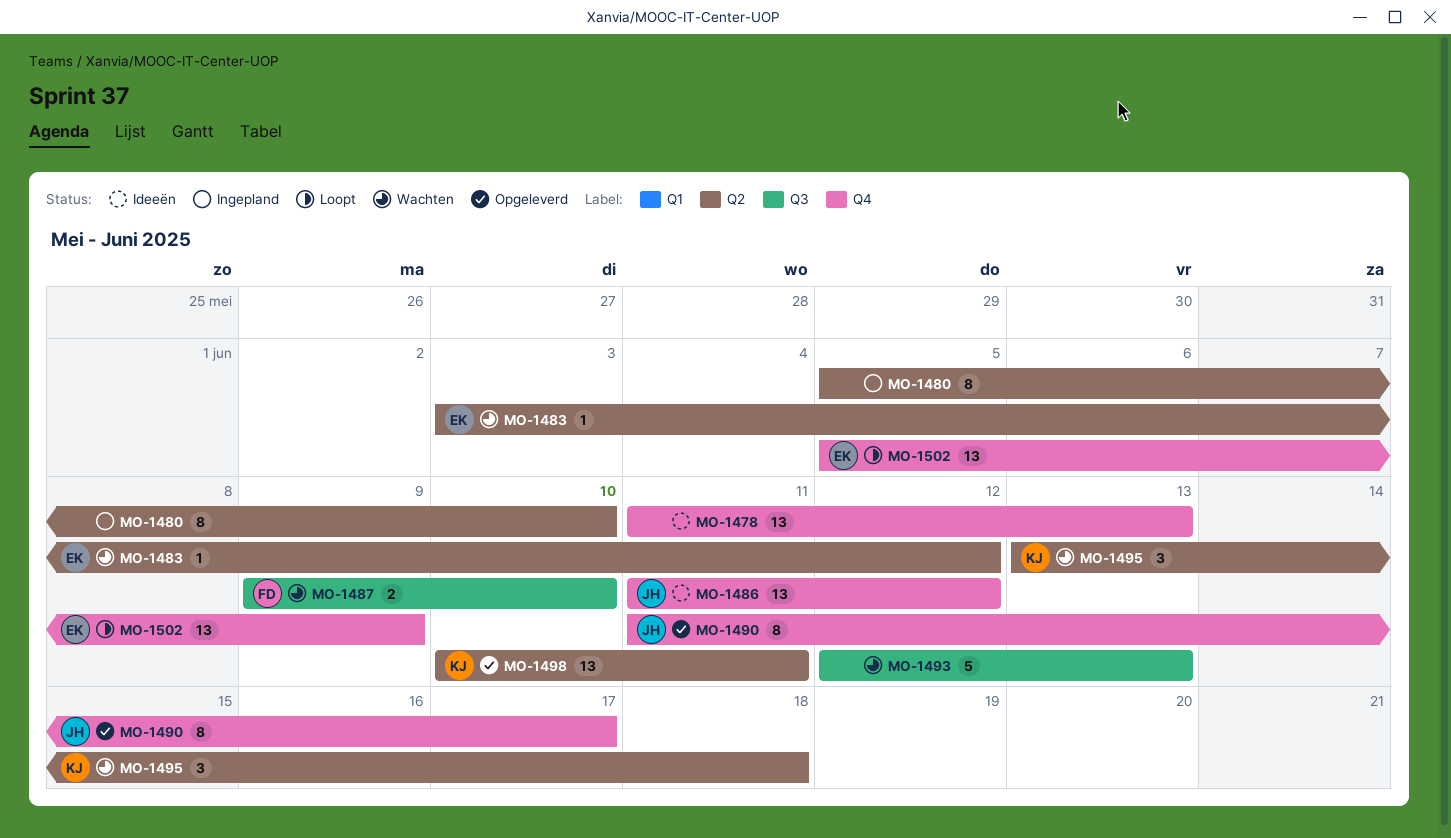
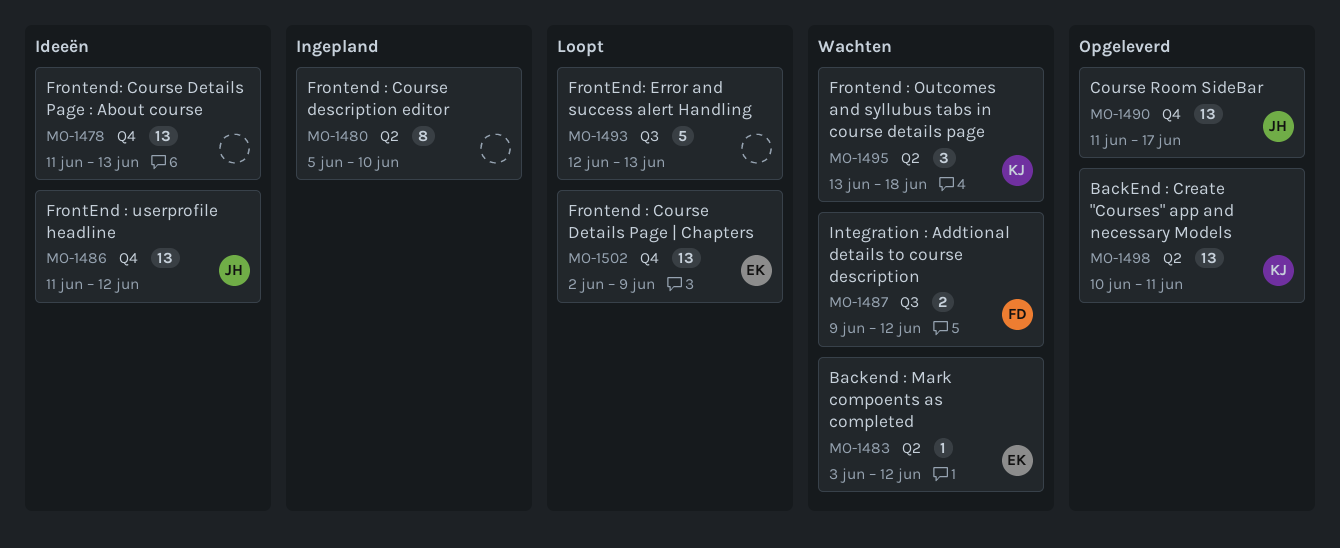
MO-1487, due: Jun 10 -> Jun 12
MO-1490, estimate: 8 -> 13
MO-1493, status: Wachten -> Loopt
MO-1502, start: Jun 5 -> Jun 2

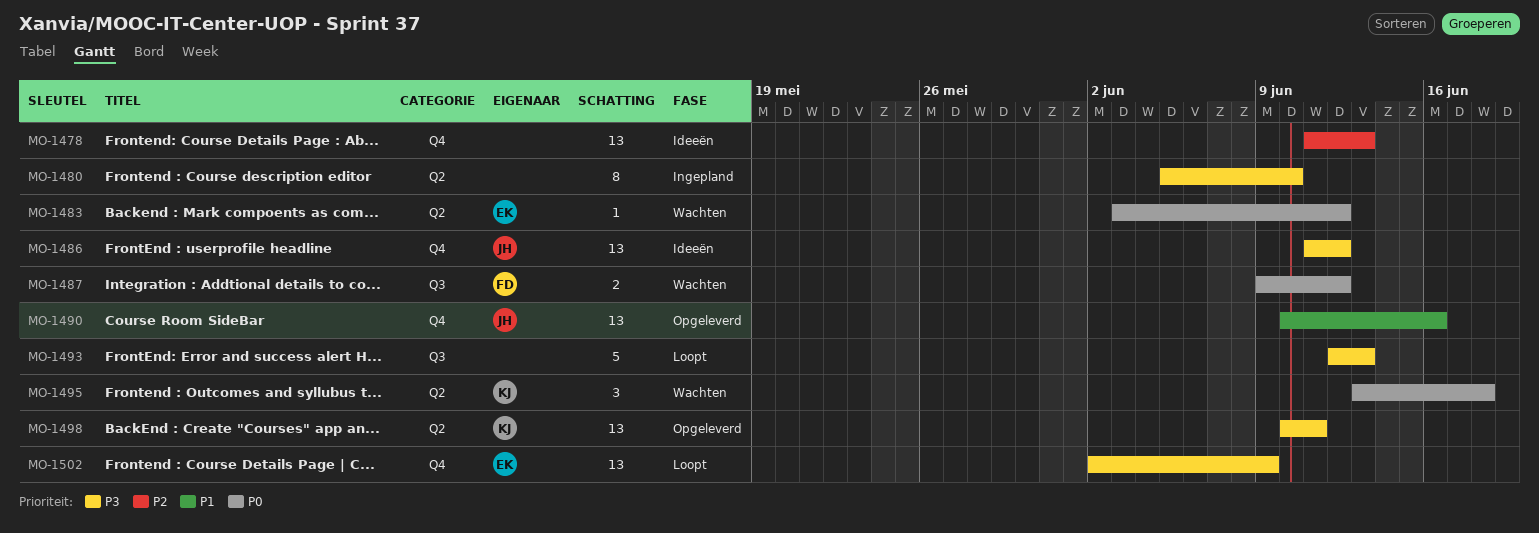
MO-1490, start: Jun 11 -> Jun 10
MO-1490, due: Jun 17 -> Jun 16

